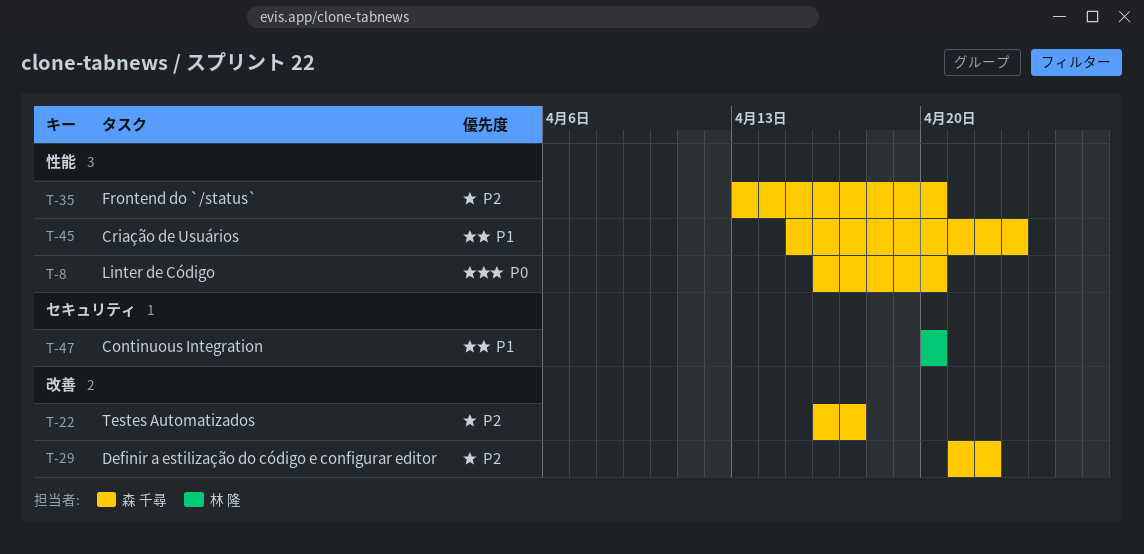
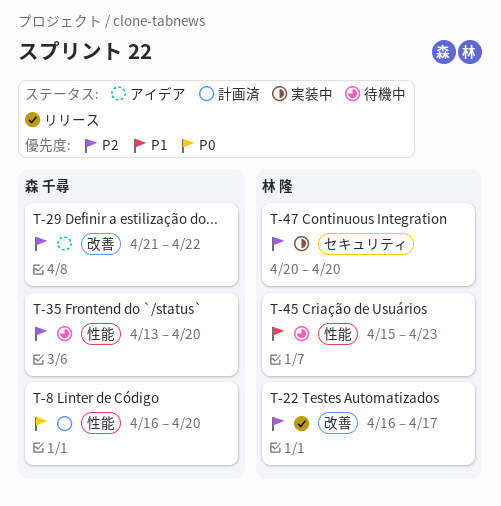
T-22, owner: 森 千尋 -> 林 隆
T-45, owner: 森 千尋 -> 林 隆
T-47, priority: P1 -> P2

